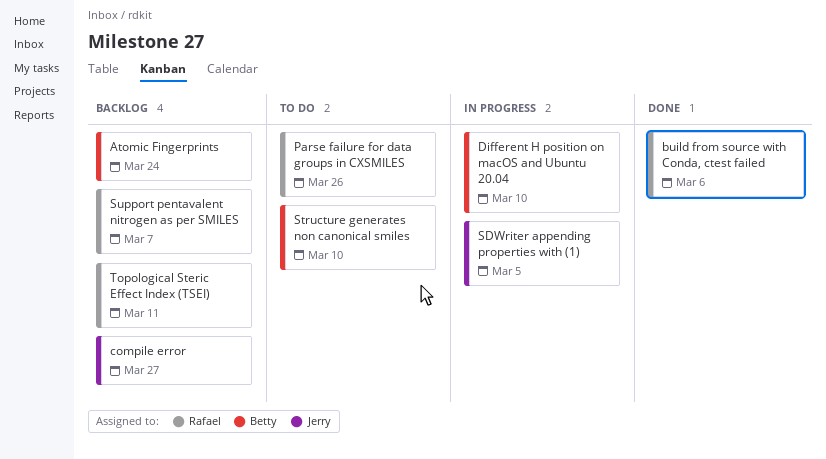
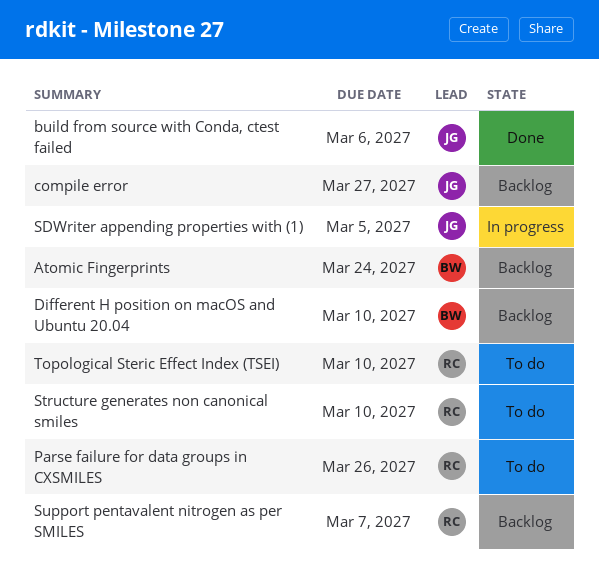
build from source with Conda, ctest failed, owner: Rafael -> Jerry
Different H position on macOS and Ubuntu 20.04, status: In progress -> Backlog
Structure generates non canonical smiles, owner: Betty -> Rafael
Topological Steric Effect Index (TSEI), status: Backlog -> To do
Topological Steric Effect Index (TSEI), due: Mar 11 -> Mar 10

